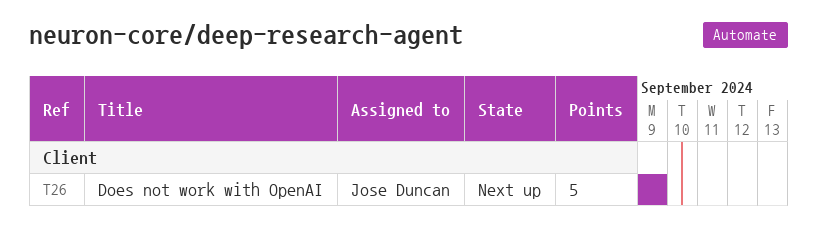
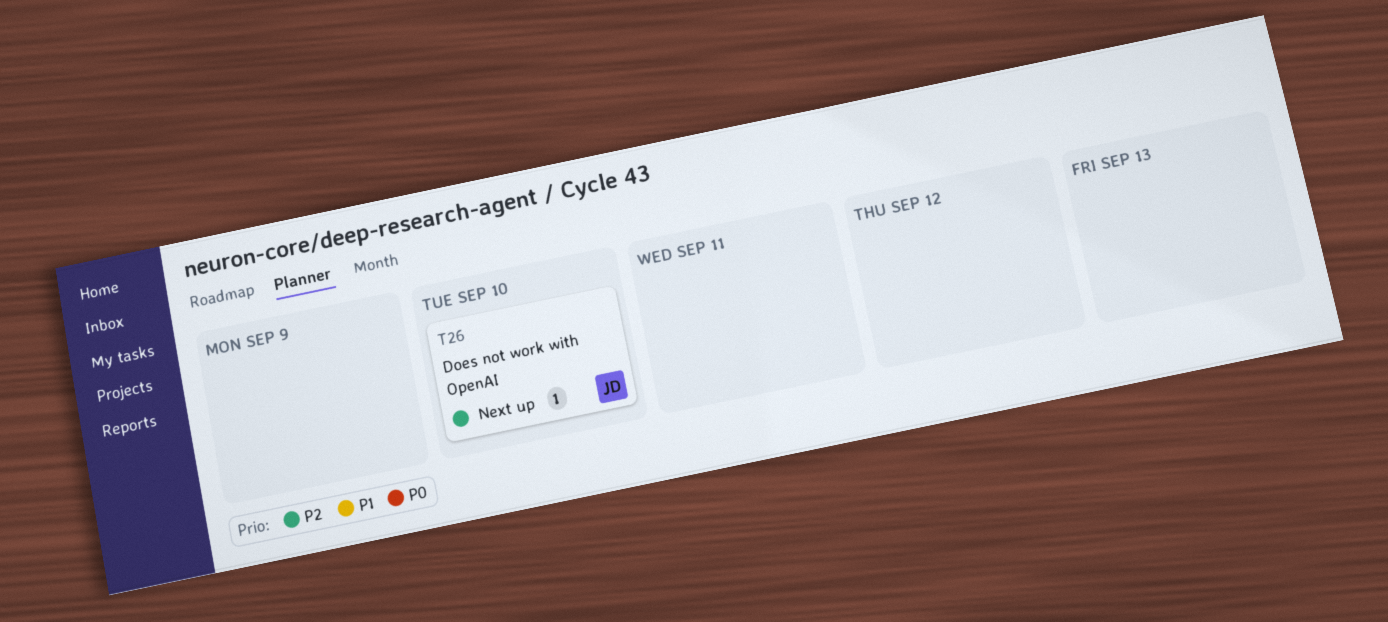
T26, estimate: 5 -> 1
T26, due: Sep 9 -> Sep 10

